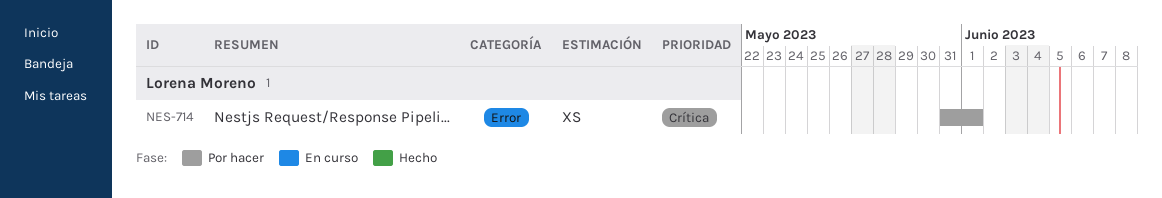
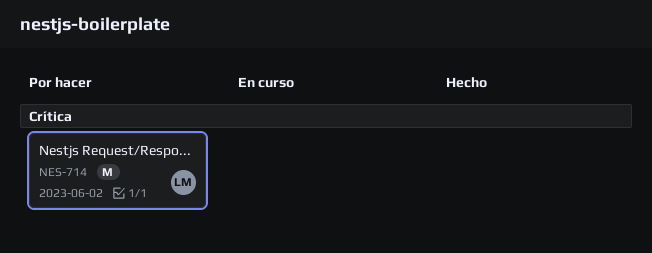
NES-714, estimate: XS -> M
NES-714, due: Jun 1 -> Jun 2

